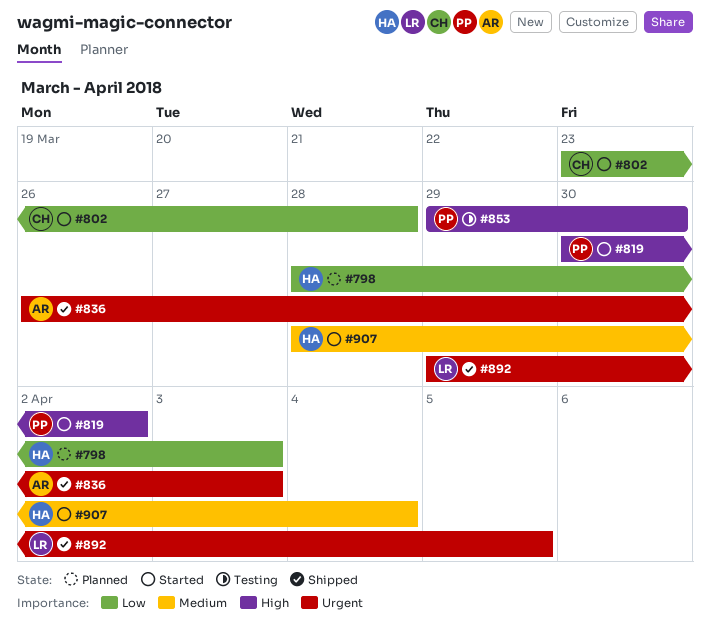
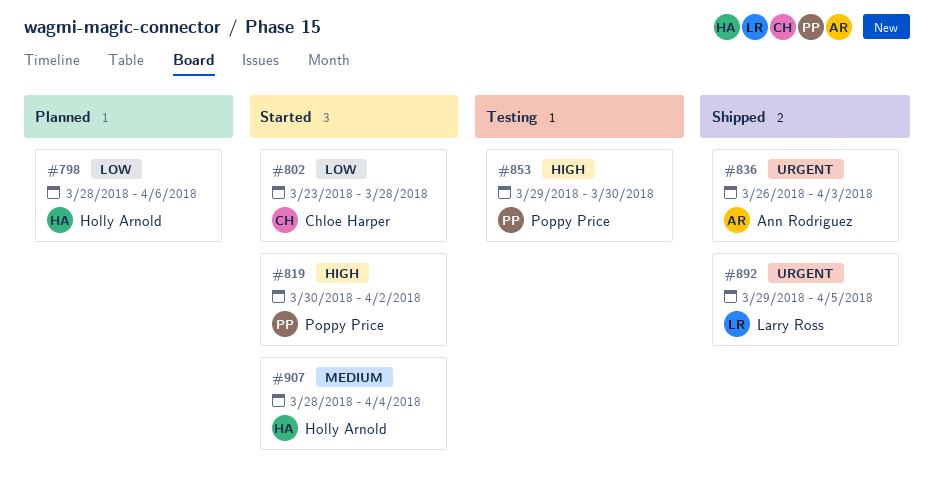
#798, due: Apr 3 -> Apr 6

